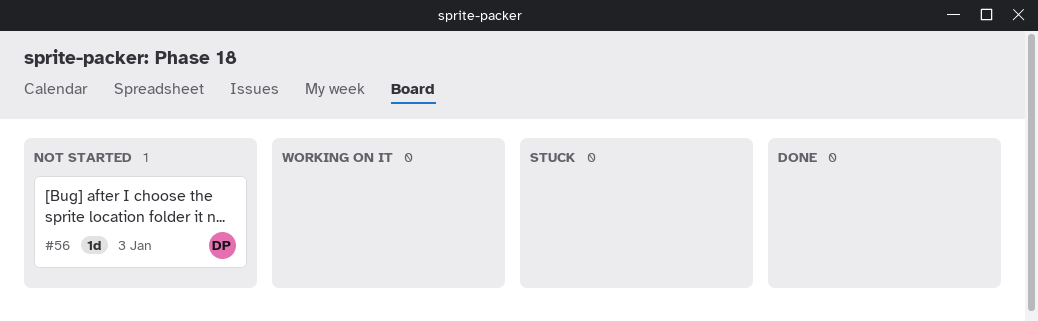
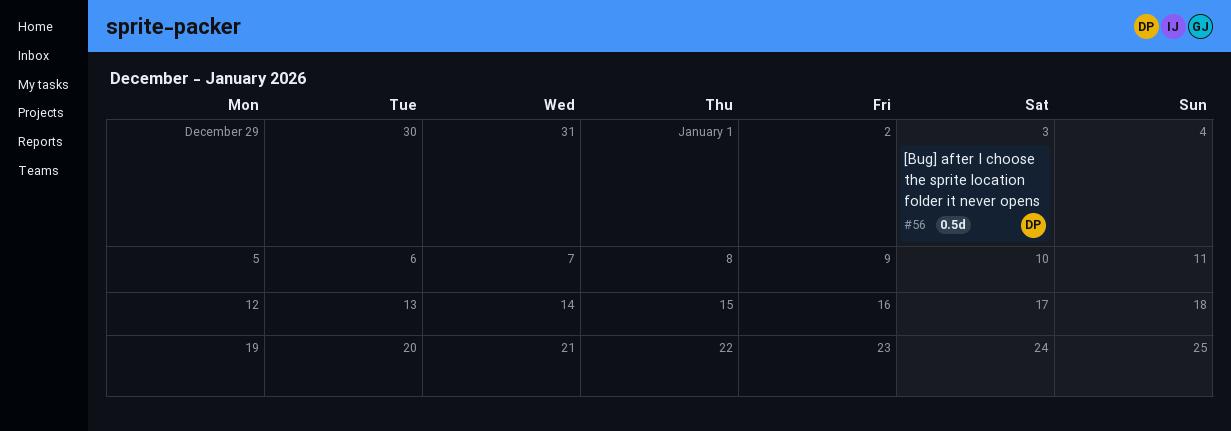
#56, estimate: 1d -> 0.5d

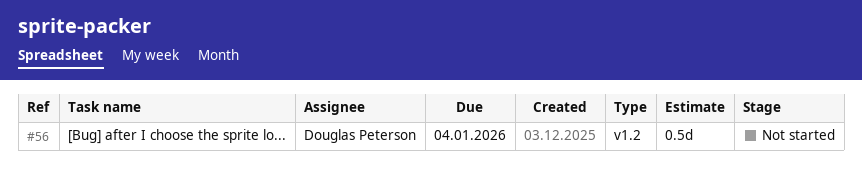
#56, due: Jan 3 -> Jan 4

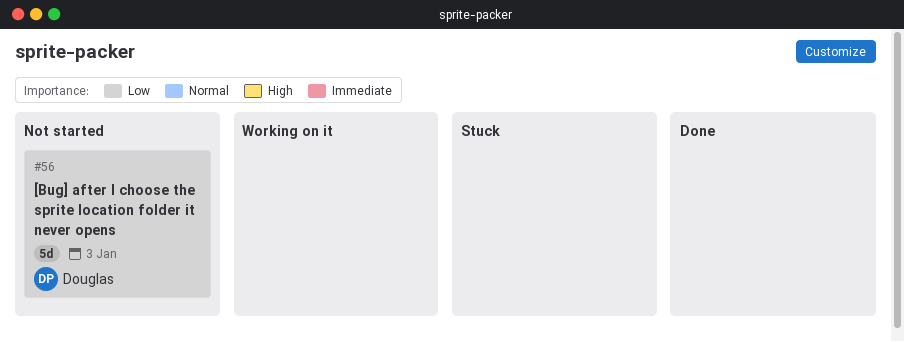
#56, estimate: 0.5d -> 5d
#56, due: Jan 4 -> Jan 3

